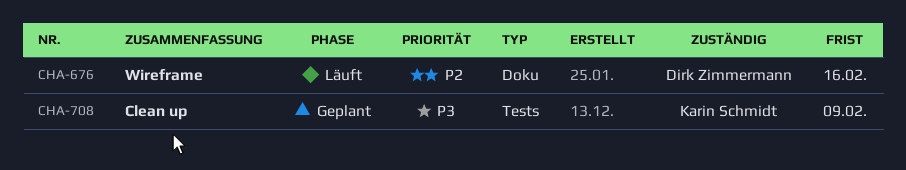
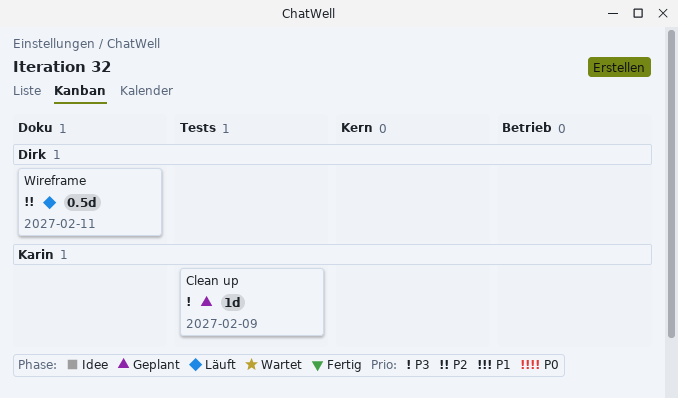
Wireframe, due: Feb 16 -> Feb 11

